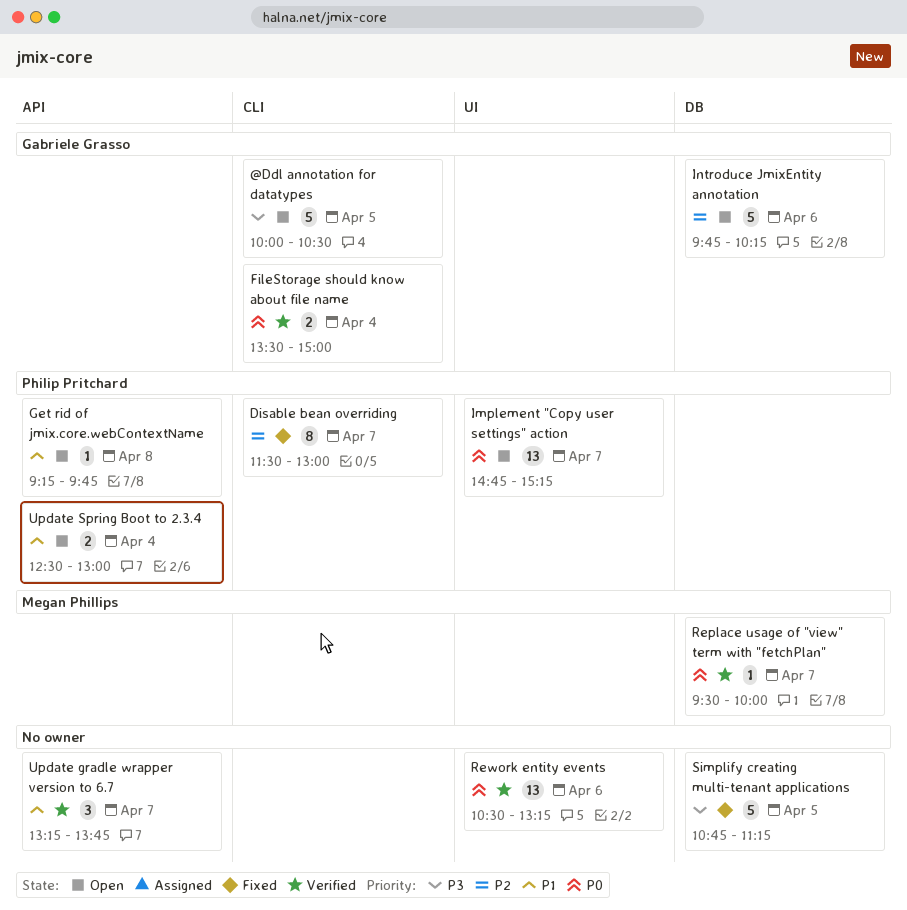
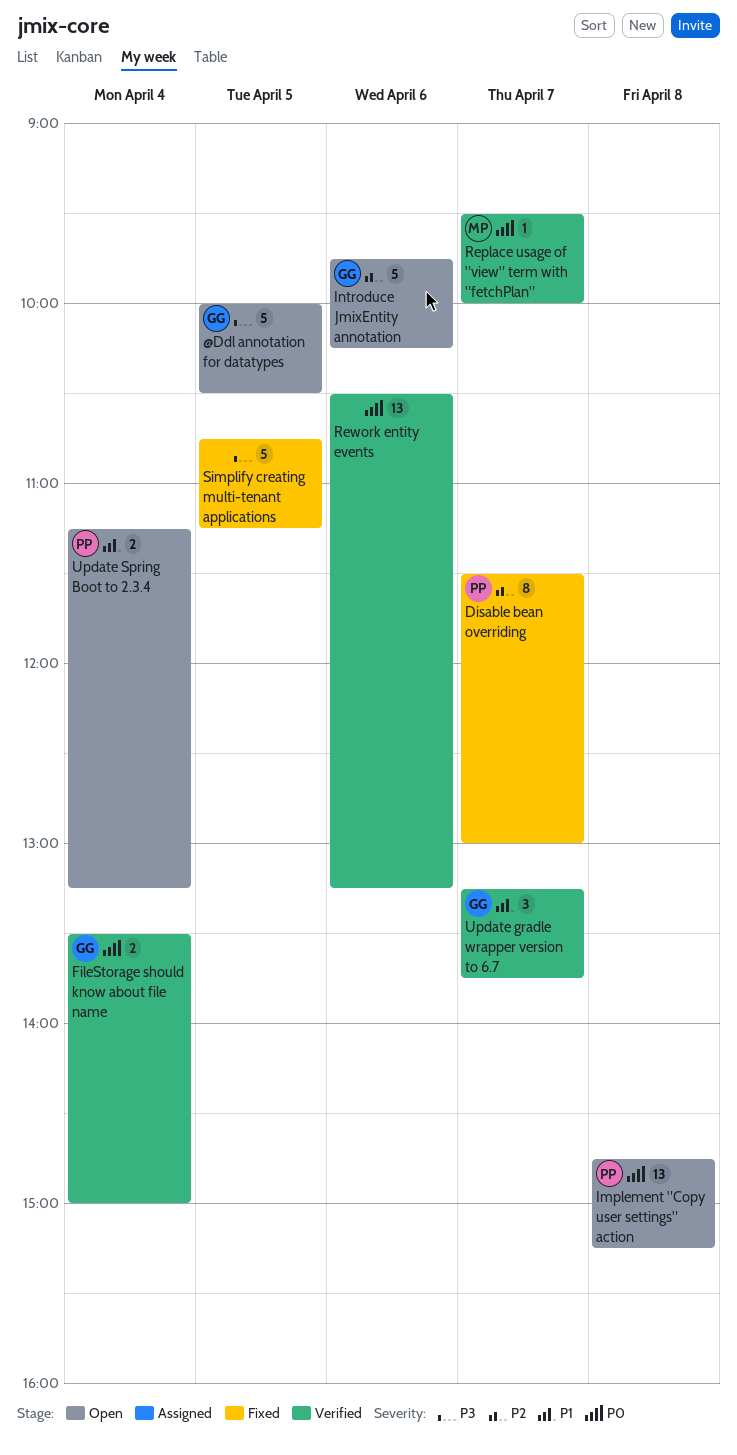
Get rid of jmix.core.webContextName: present -> none
Implement "Copy user settings" action, day: Apr 7 -> Apr 8
Update gradle wrapper version to 6.7, owner: none -> Gabriele Grasso
Update Spring Boot to 2.3.4, begins: 12:30 -> 11:15
Update Spring Boot to 2.3.4, ends: 13:00 -> 13:15

